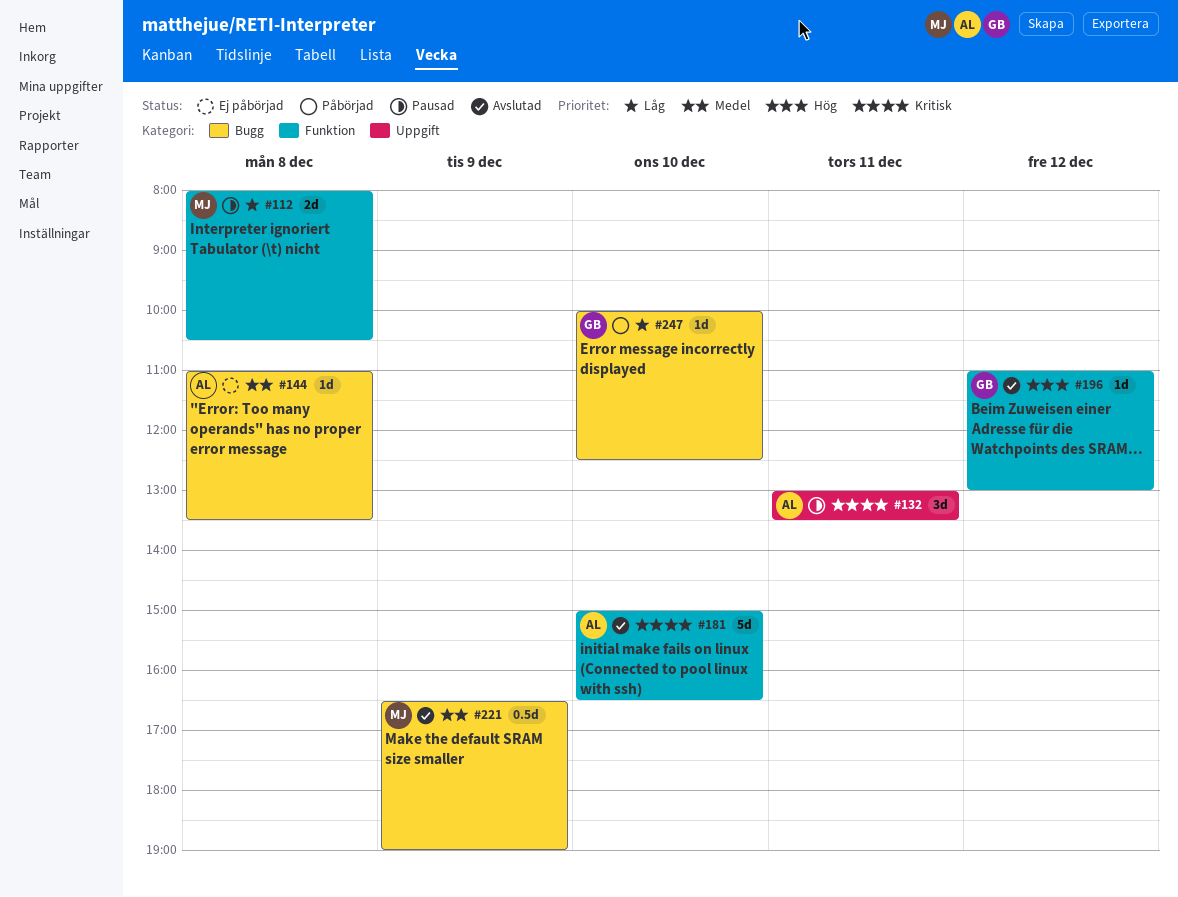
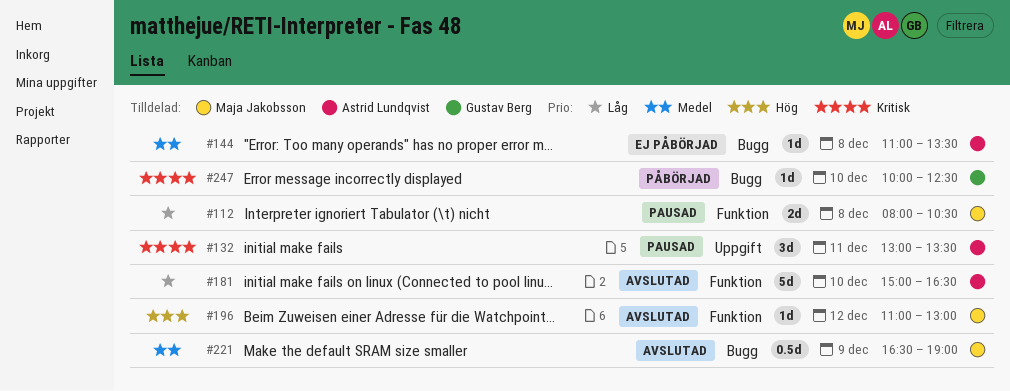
#181, priority: Kritisk -> Låg
#196, owner: Gustav Berg -> Maja Jakobsson
#247, priority: Låg -> Kritisk

